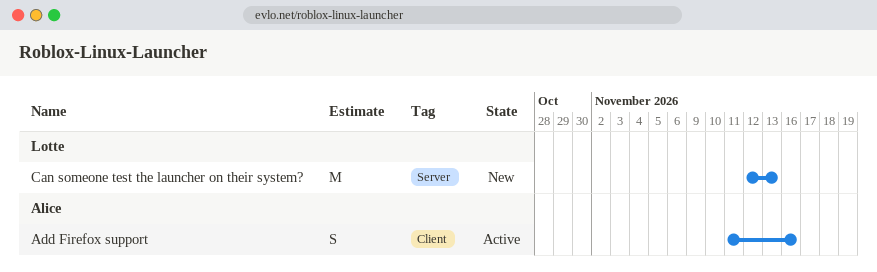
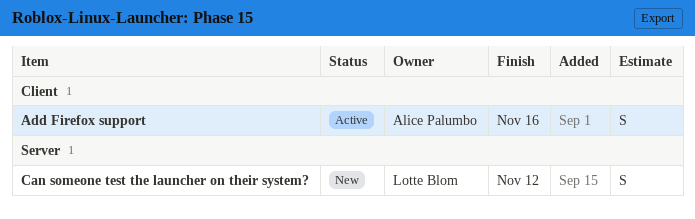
Can someone test the launcher on their system?, estimate: M -> S
Can someone test the launcher on their system?, due: Nov 13 -> Nov 12

